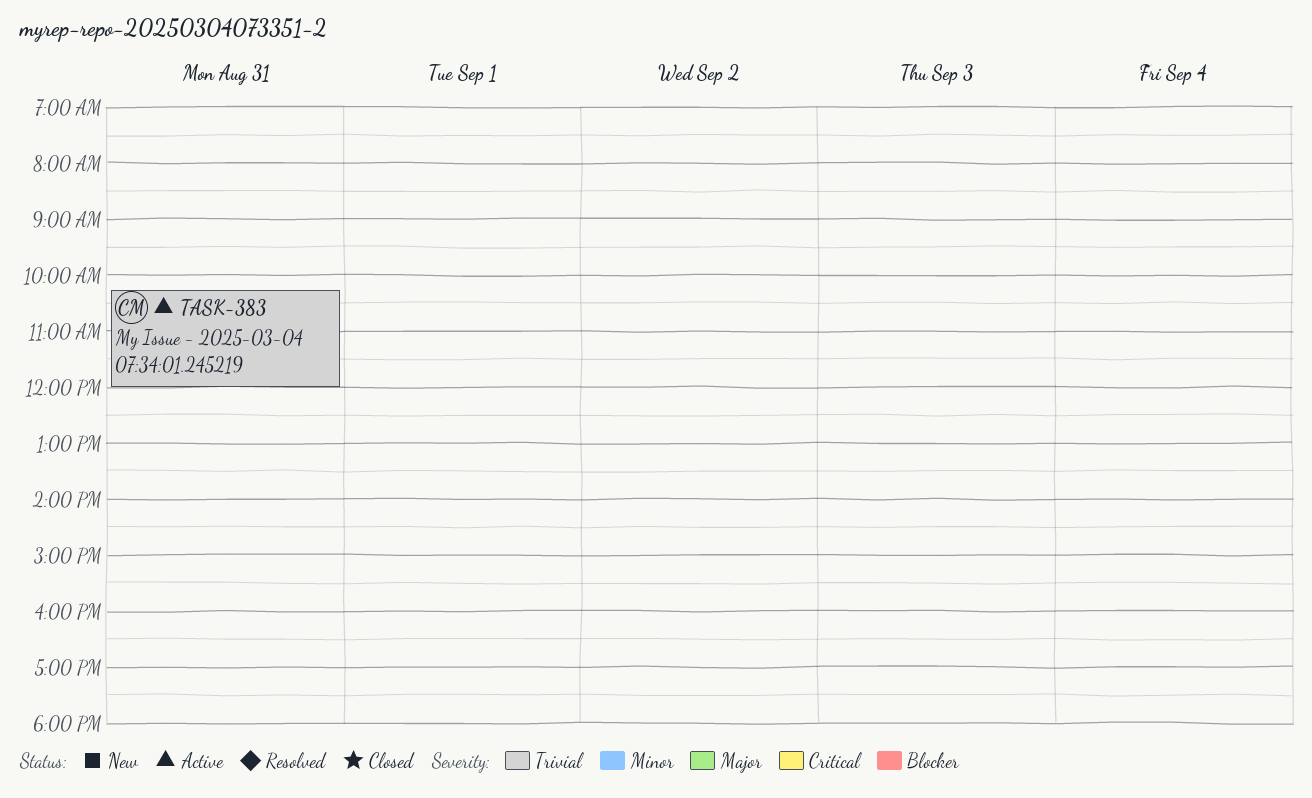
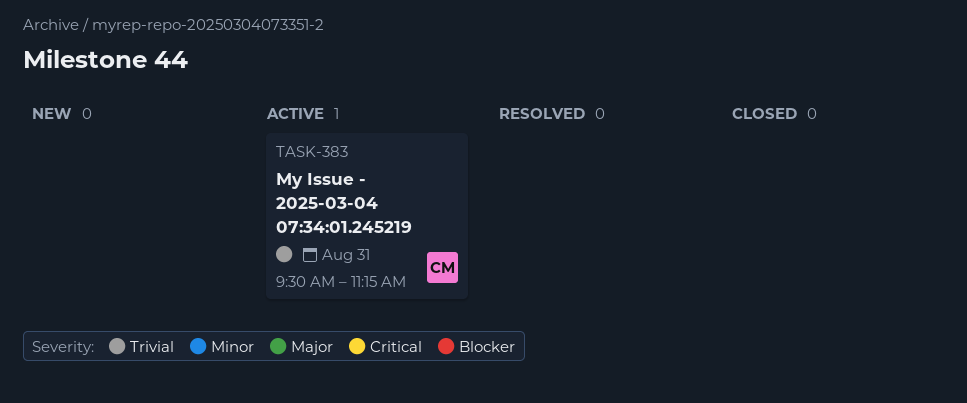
TASK-383, begins: 10:15 -> 09:30
TASK-383, ends: 12:00 -> 11:15

